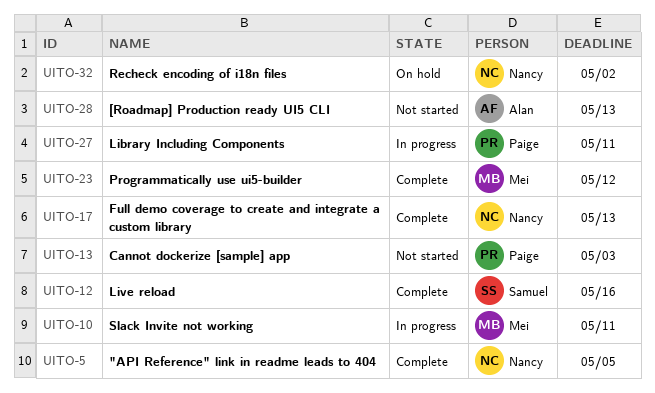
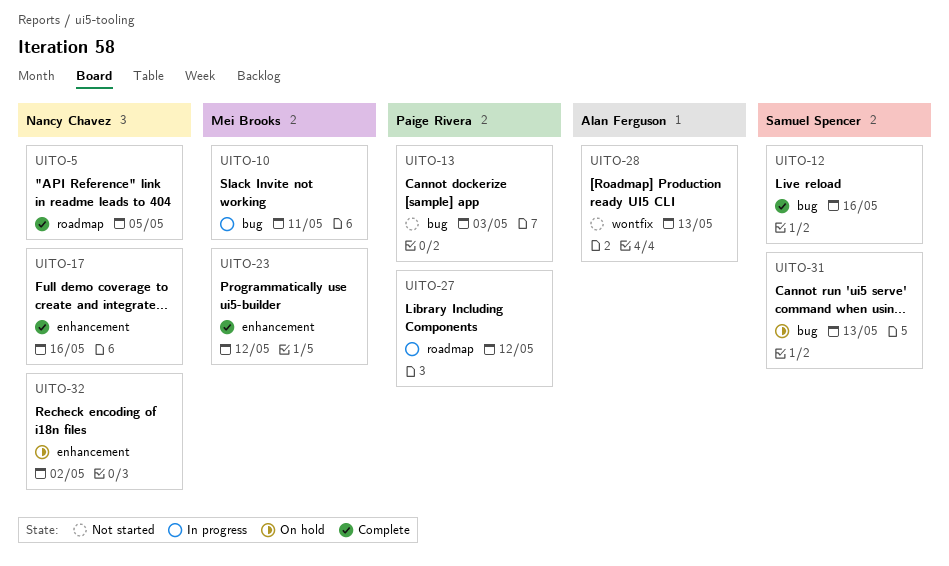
UITO-17, due: May 13 -> May 16
UITO-27, due: May 11 -> May 12
UITO-31: none -> present

